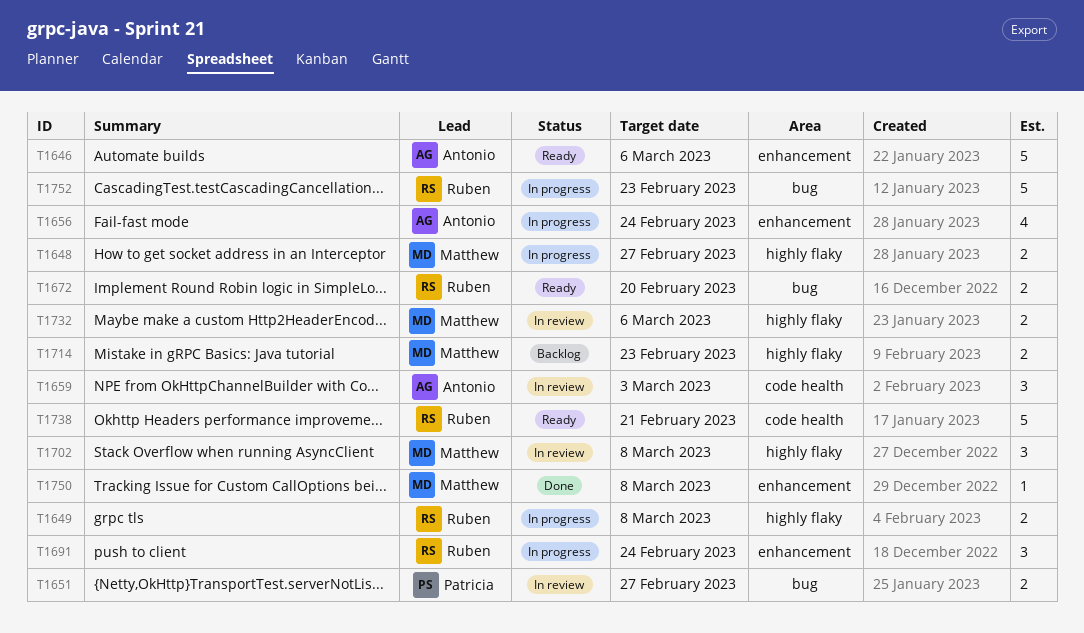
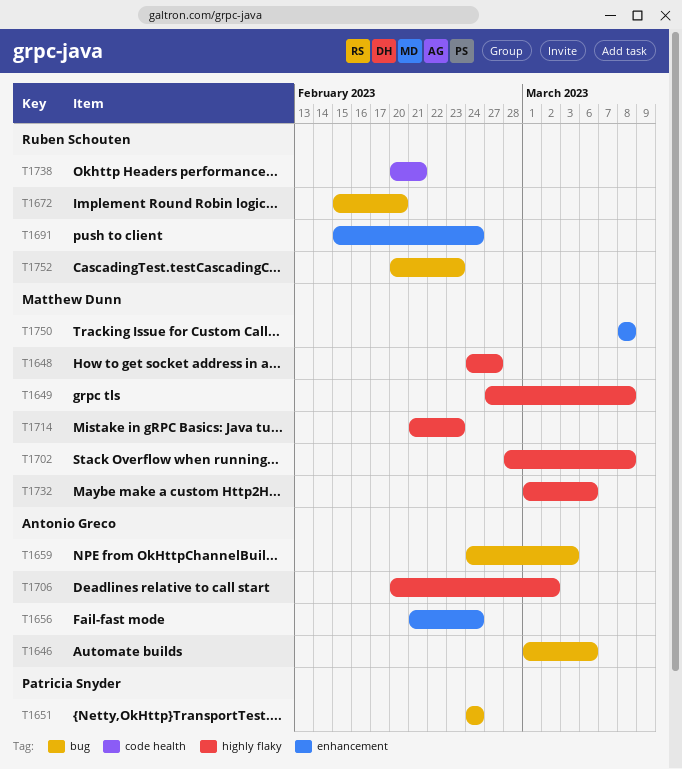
T1646, label: enhancement -> bug
T1649, owner: Ruben Schouten -> Matthew Dunn
T1651, due: Feb 27 -> Feb 24
T1659, label: code health -> bug
T1706: none -> present

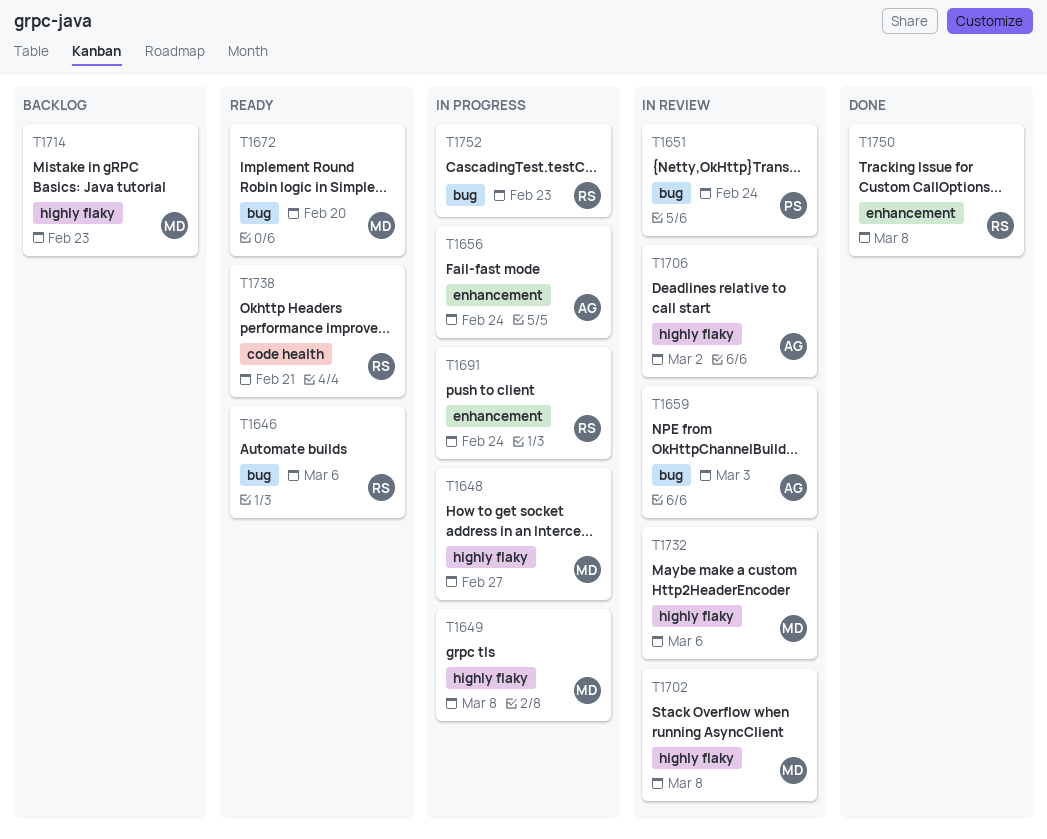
T1646, owner: Antonio Greco -> Ruben Schouten
T1672, owner: Ruben Schouten -> Matthew Dunn
T1750, owner: Matthew Dunn -> Ruben Schouten

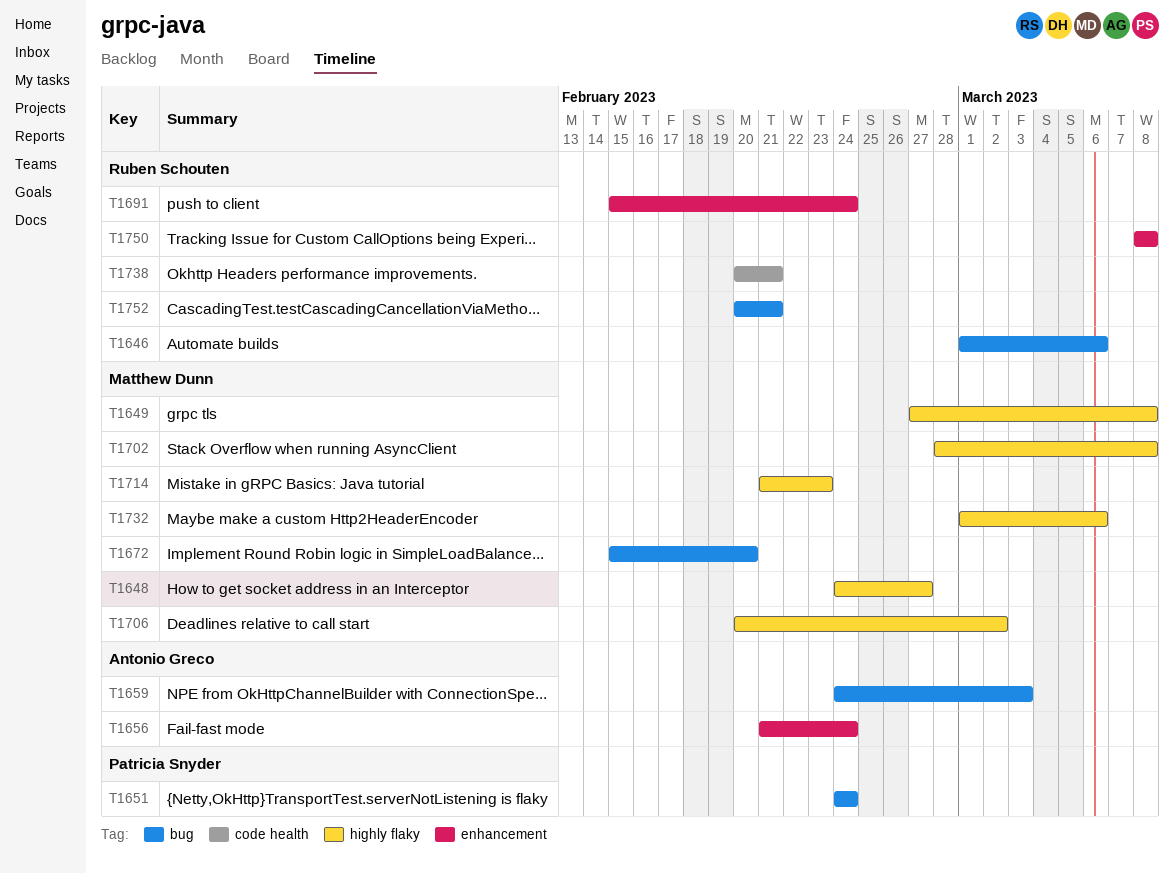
T1706, owner: Antonio Greco -> Matthew Dunn
T1752, due: Feb 23 -> Feb 21

